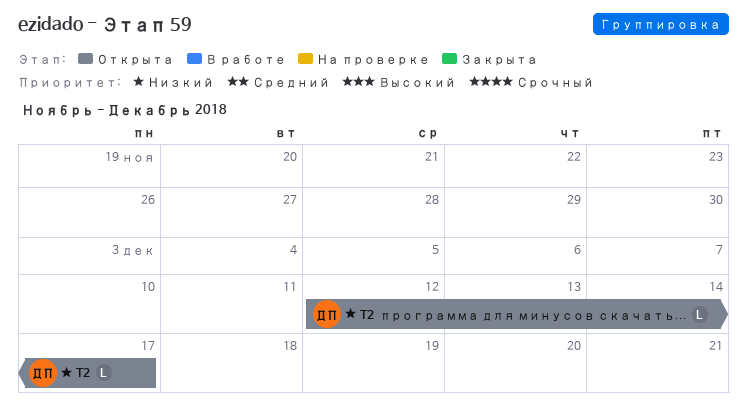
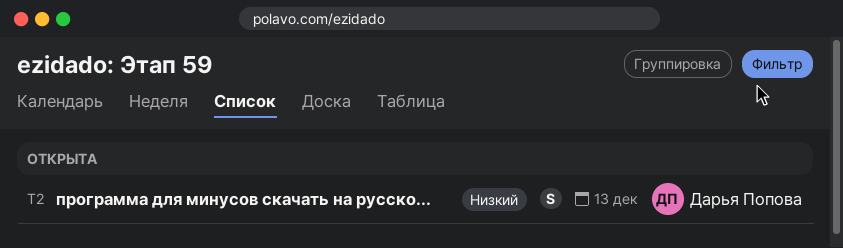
T2, estimate: L -> S
T2, due: Dec 17 -> Dec 13

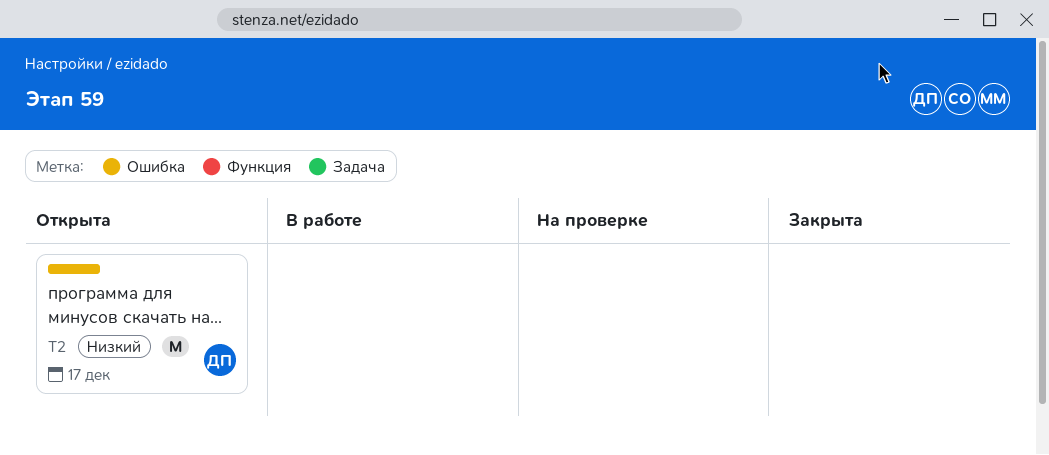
T2, estimate: S -> M
T2, due: Dec 13 -> Dec 17

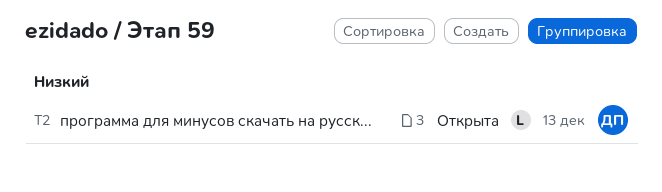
T2, estimate: M -> L
T2, due: Dec 17 -> Dec 13

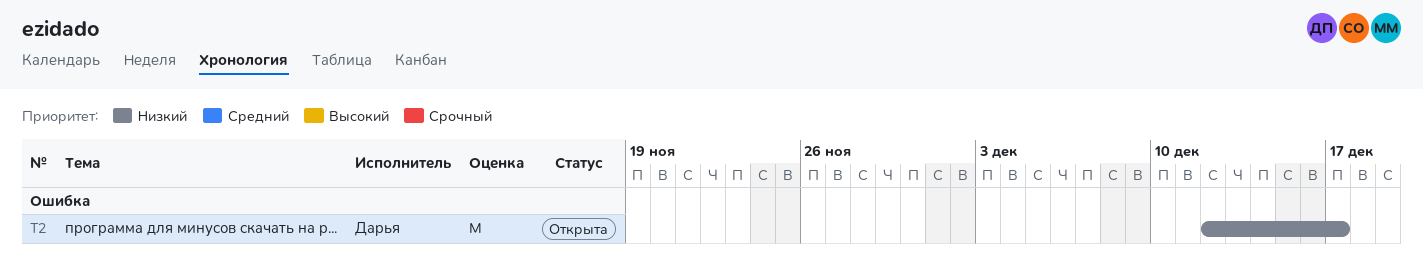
T2, estimate: L -> M
T2, due: Dec 13 -> Dec 17

